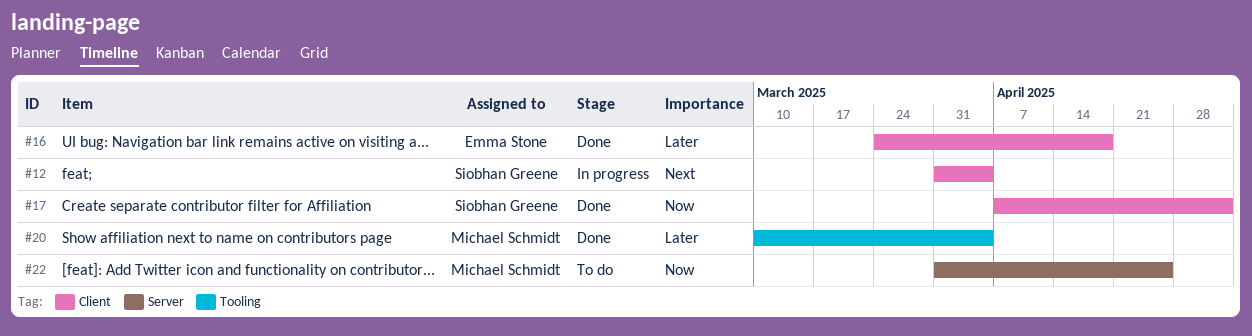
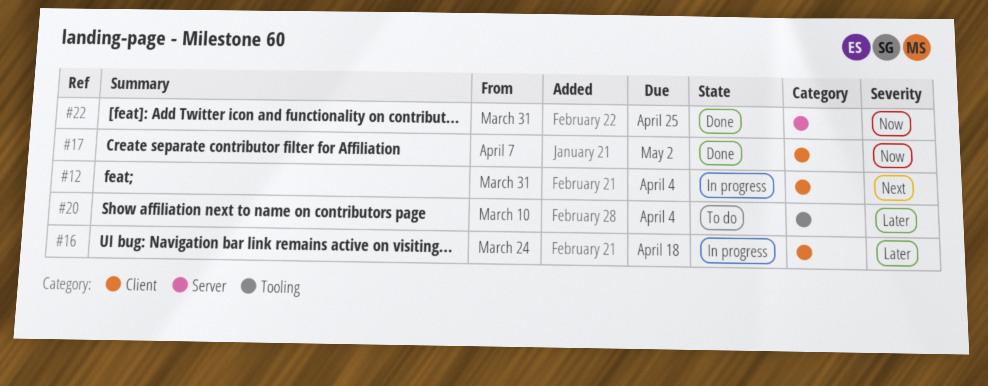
#16, status: Done -> In progress
#20, status: Done -> To do
#22, status: To do -> Done

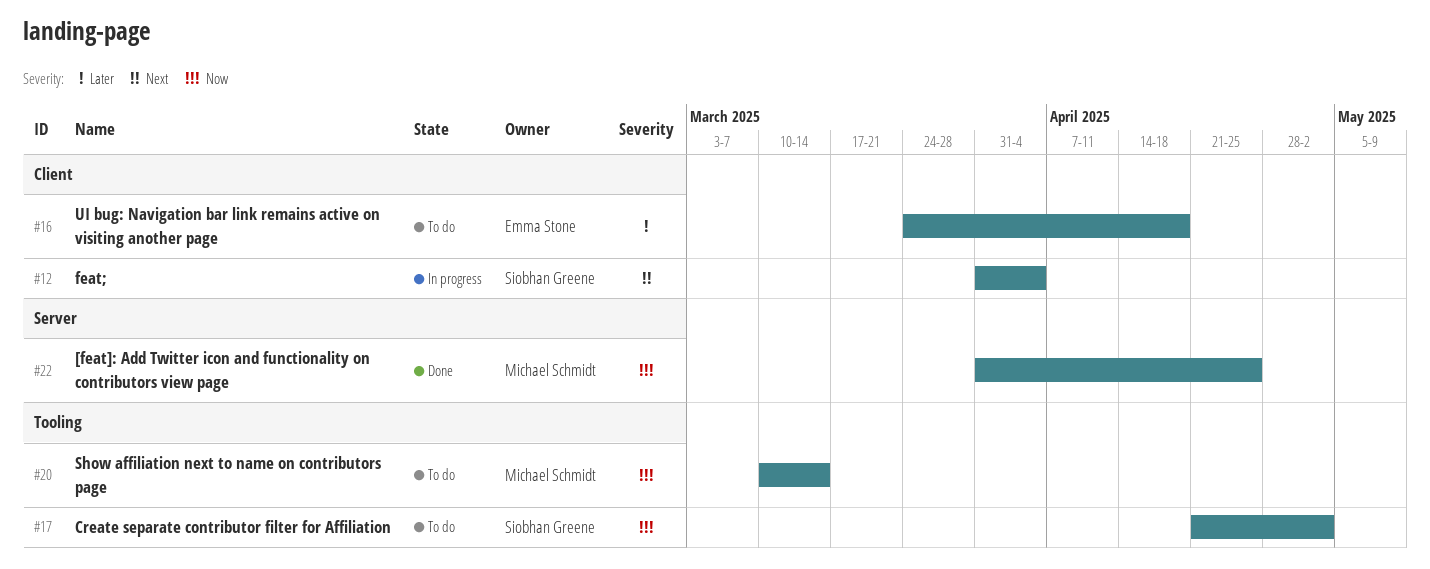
#16, status: In progress -> To do
#17, status: Done -> To do
#17, label: Client -> Tooling
#17, start: Apr 7 -> Apr 21
#20, priority: Later -> Now
#20, due: Apr 4 -> Mar 14

